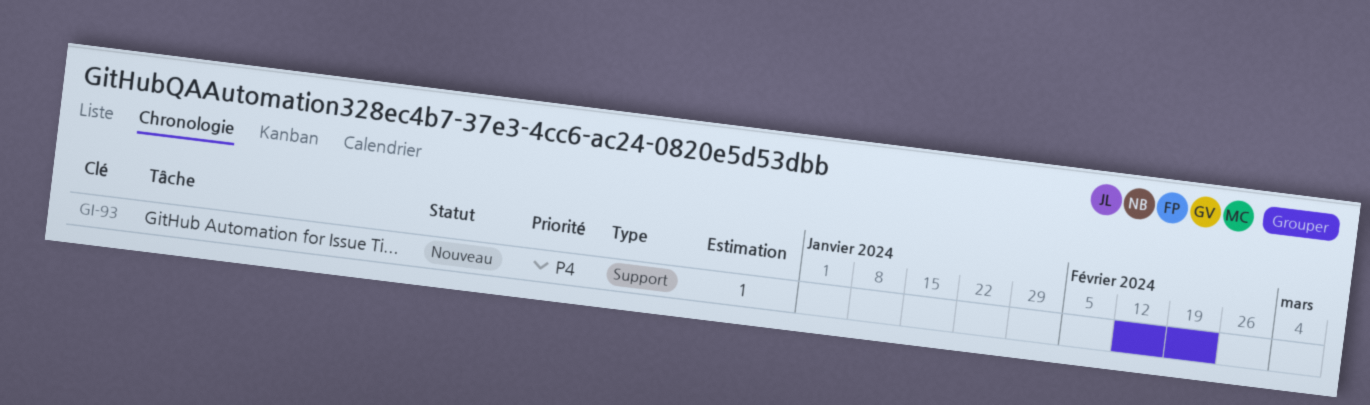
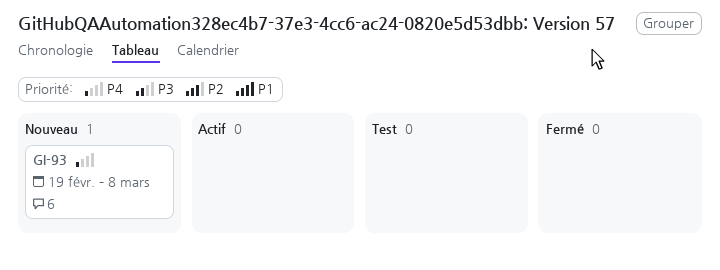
GI-93, start: Feb 12 -> Feb 19
GI-93, due: Feb 23 -> Mar 8

